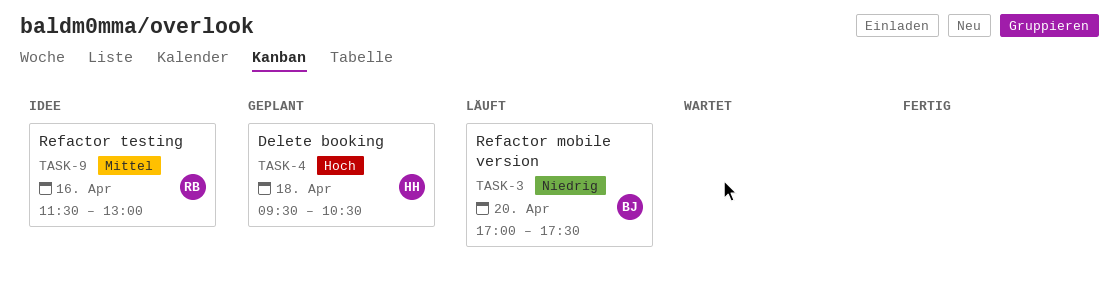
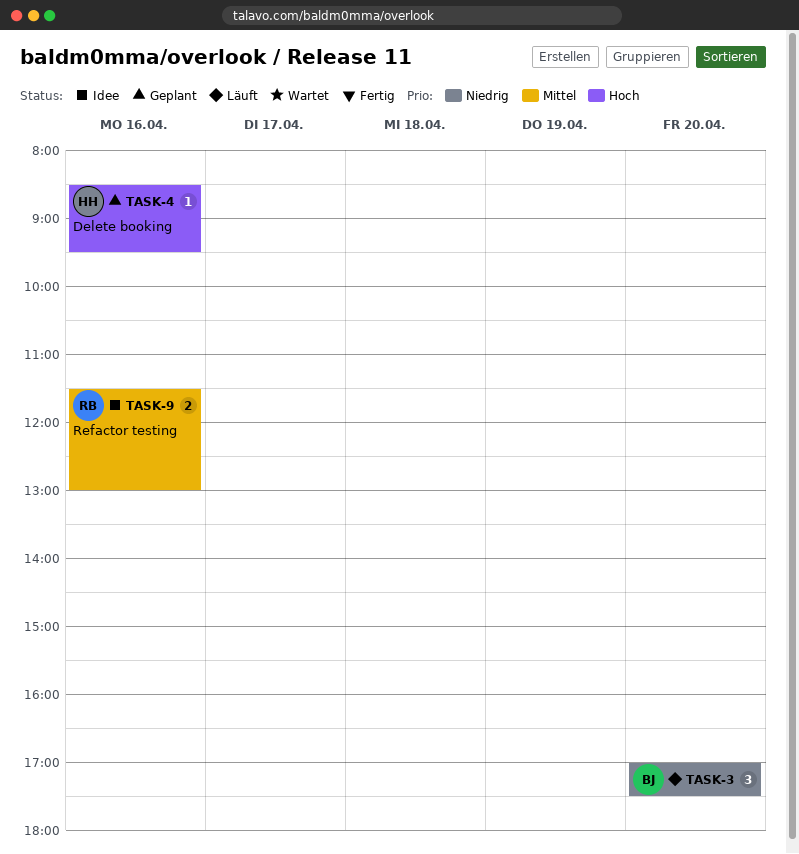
TASK-4, day: Apr 18 -> Apr 16
TASK-4, begins: 09:30 -> 08:30
TASK-4, ends: 10:30 -> 09:30

